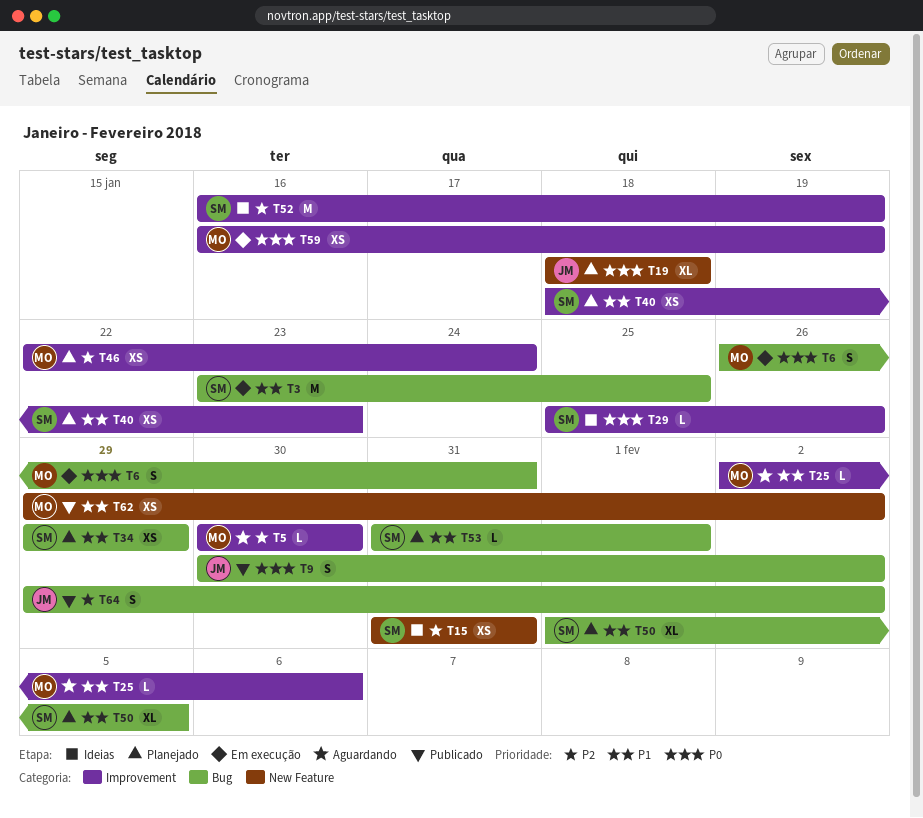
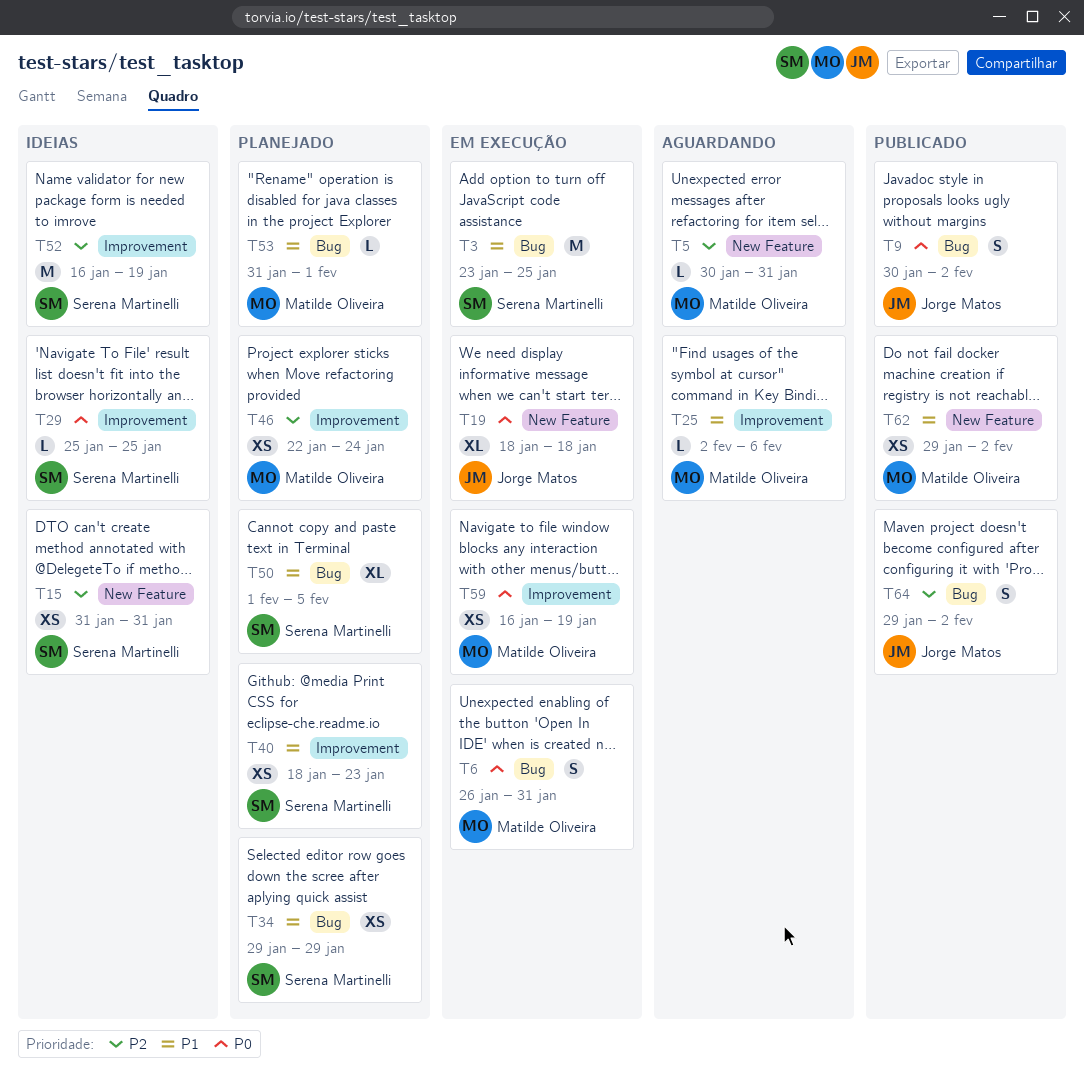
T5, label: Improvement -> New Feature
T5, due: Jan 30 -> Jan 31
T19, status: Planejado -> Em execução
T29, due: Jan 26 -> Jan 25
T53, owner: Serena Martinelli -> Matilde Oliveira

